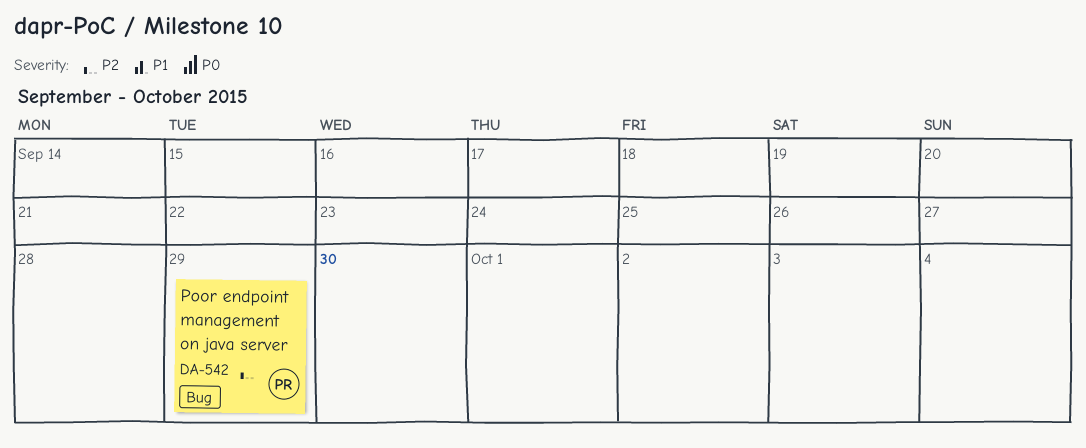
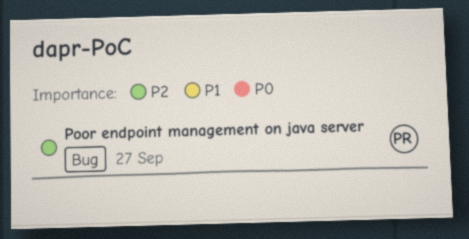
Poor endpoint management on java server, due: Sep 29 -> Sep 27

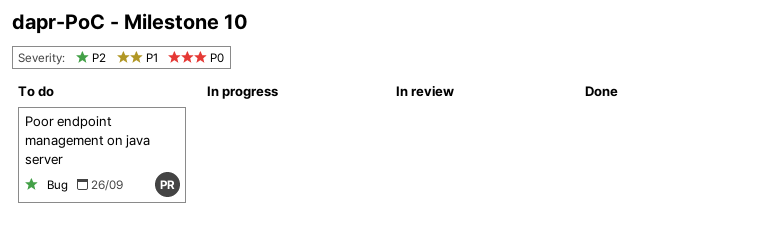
Poor endpoint management on java server, due: Sep 27 -> Sep 26

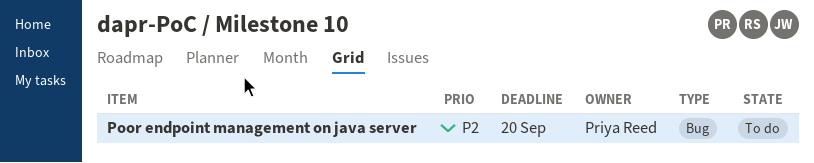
Poor endpoint management on java server, due: Sep 26 -> Sep 20

